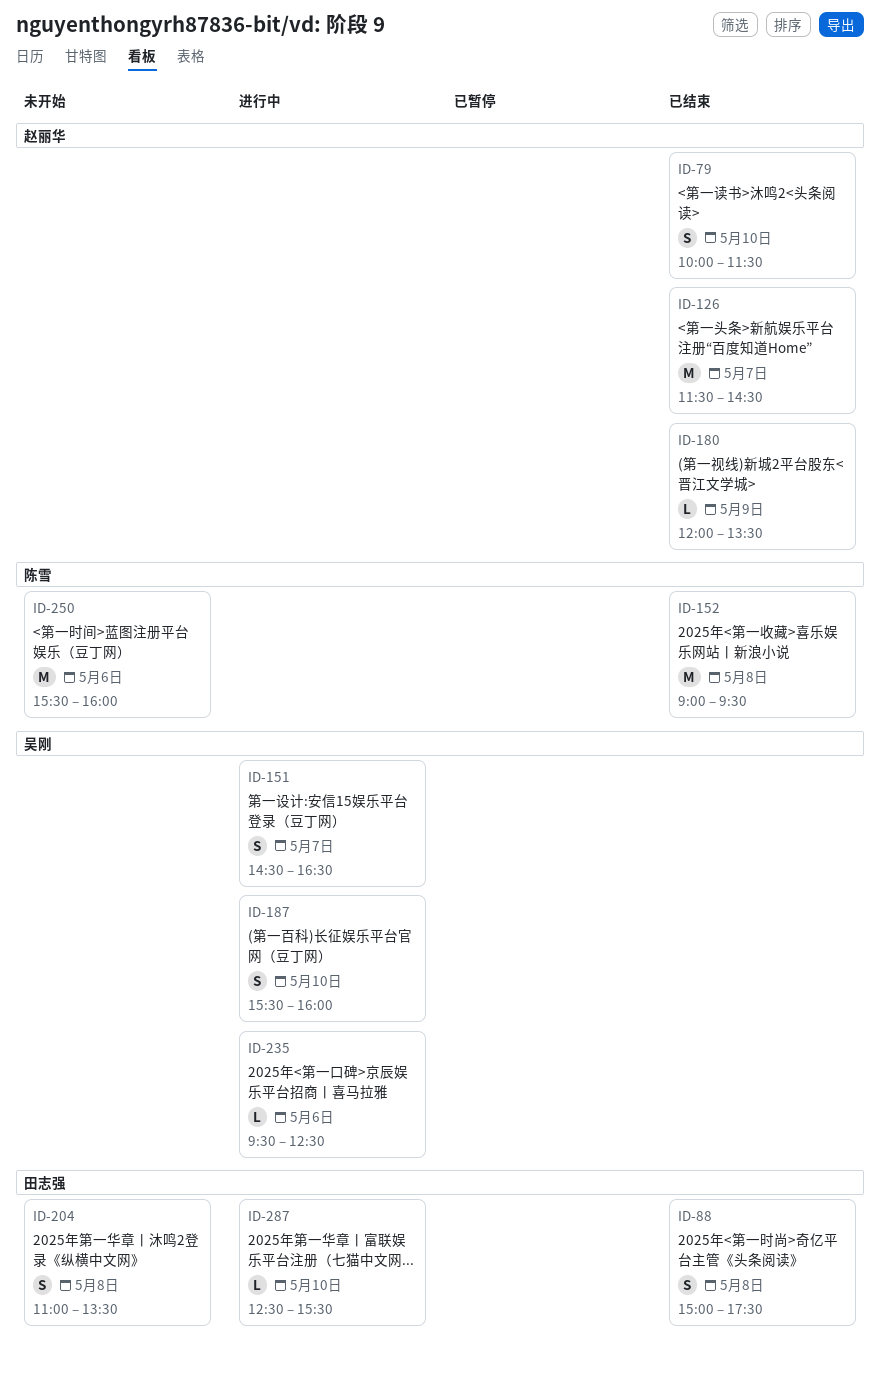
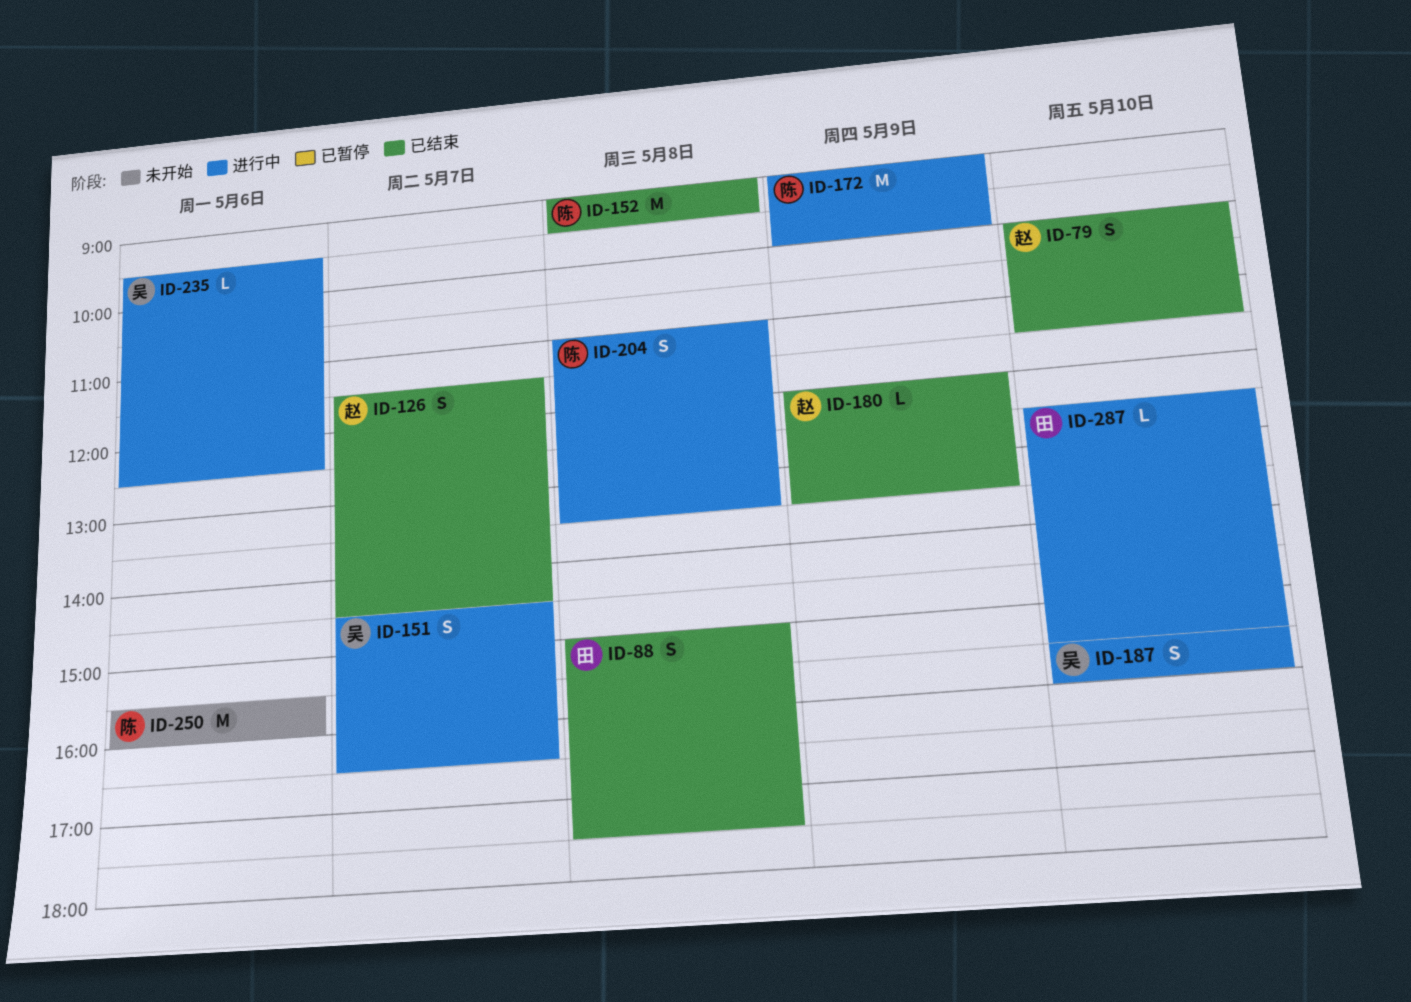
ID-126, estimate: M -> S
ID-172: none -> present
ID-204, status: 未开始 -> 进行中
ID-204, owner: 田志强 -> 陈雪

